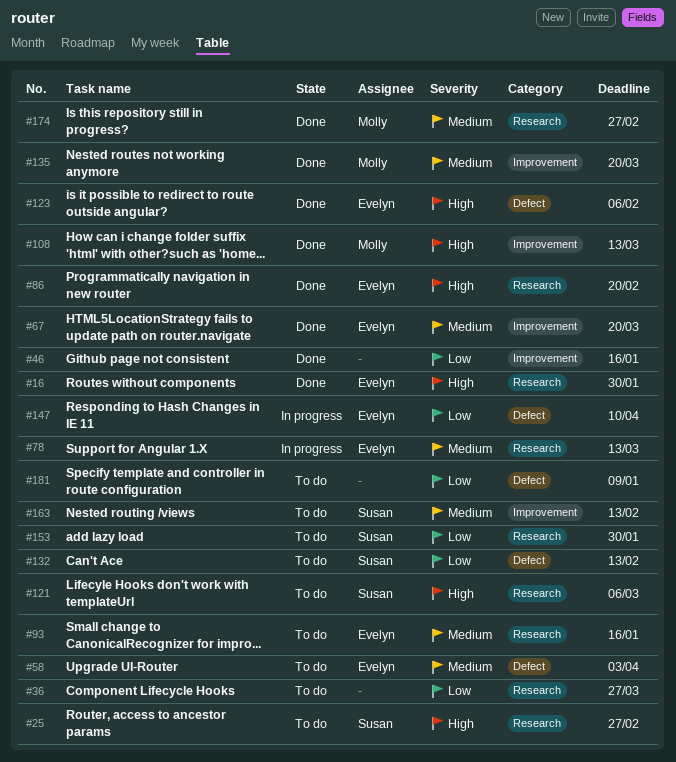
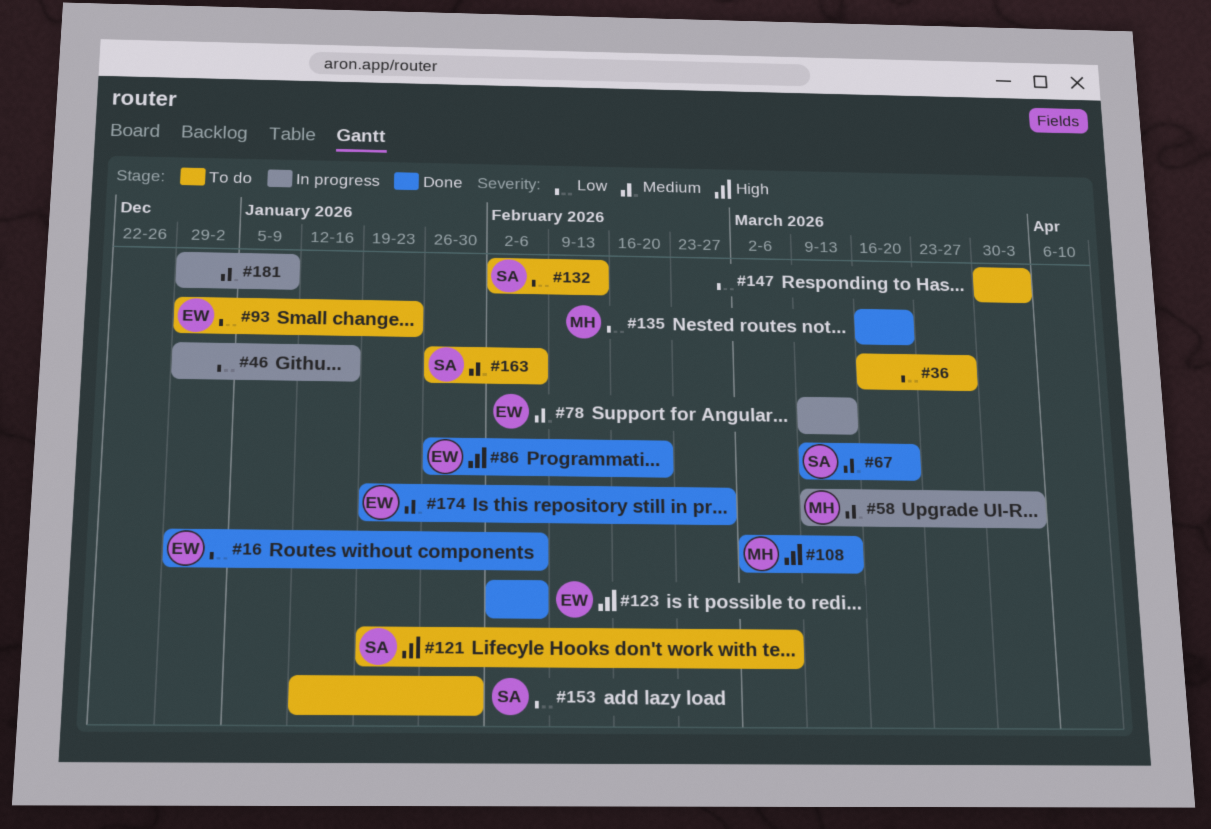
#16, priority: High -> Low
#16, due: Jan 30 -> Feb 6
#25: present -> none
#46, status: Done -> In progress
#58, status: To do -> In progress
#58, owner: Evelyn -> Molly
#67, owner: Evelyn -> Susan
#93, priority: Medium -> Low
#93, due: Jan 16 -> Jan 23
#135, priority: Medium -> Low
#147, status: In progress -> To do
#147, owner: Evelyn -> none
#147, due: Apr 10 -> Apr 3
#163, due: Feb 13 -> Feb 6
#174, owner: Molly -> Evelyn
#181, status: To do -> In progress
#181, priority: Low -> Medium

